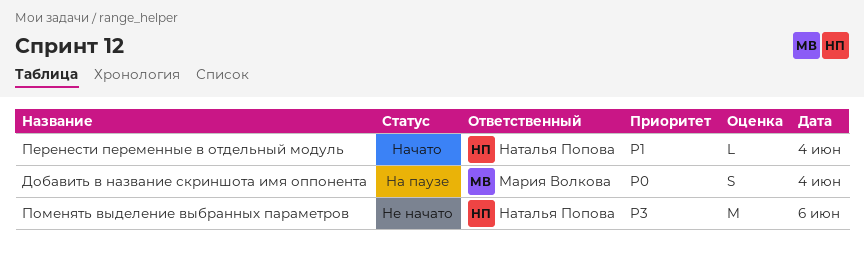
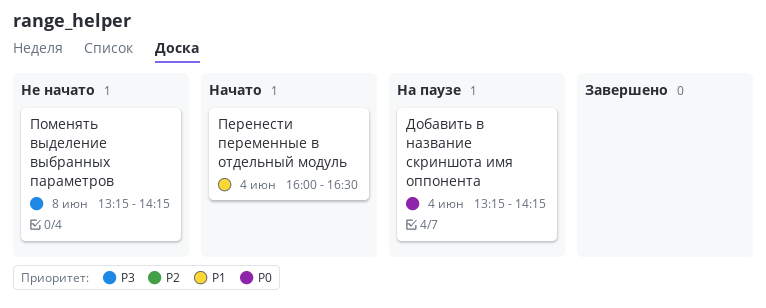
Поменять выделение выбранных параметров, day: Jun 6 -> Jun 8

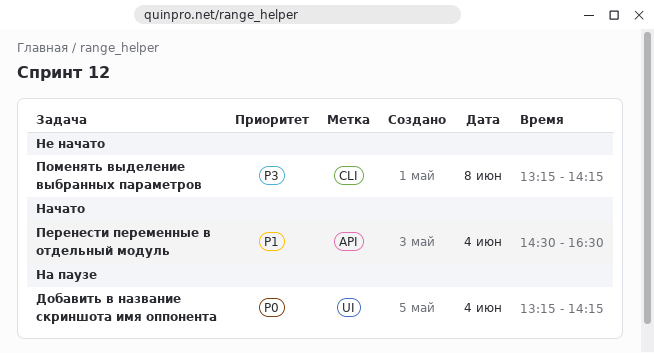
Перенести переменные в отдельный модуль, begins: 16:00 -> 14:30

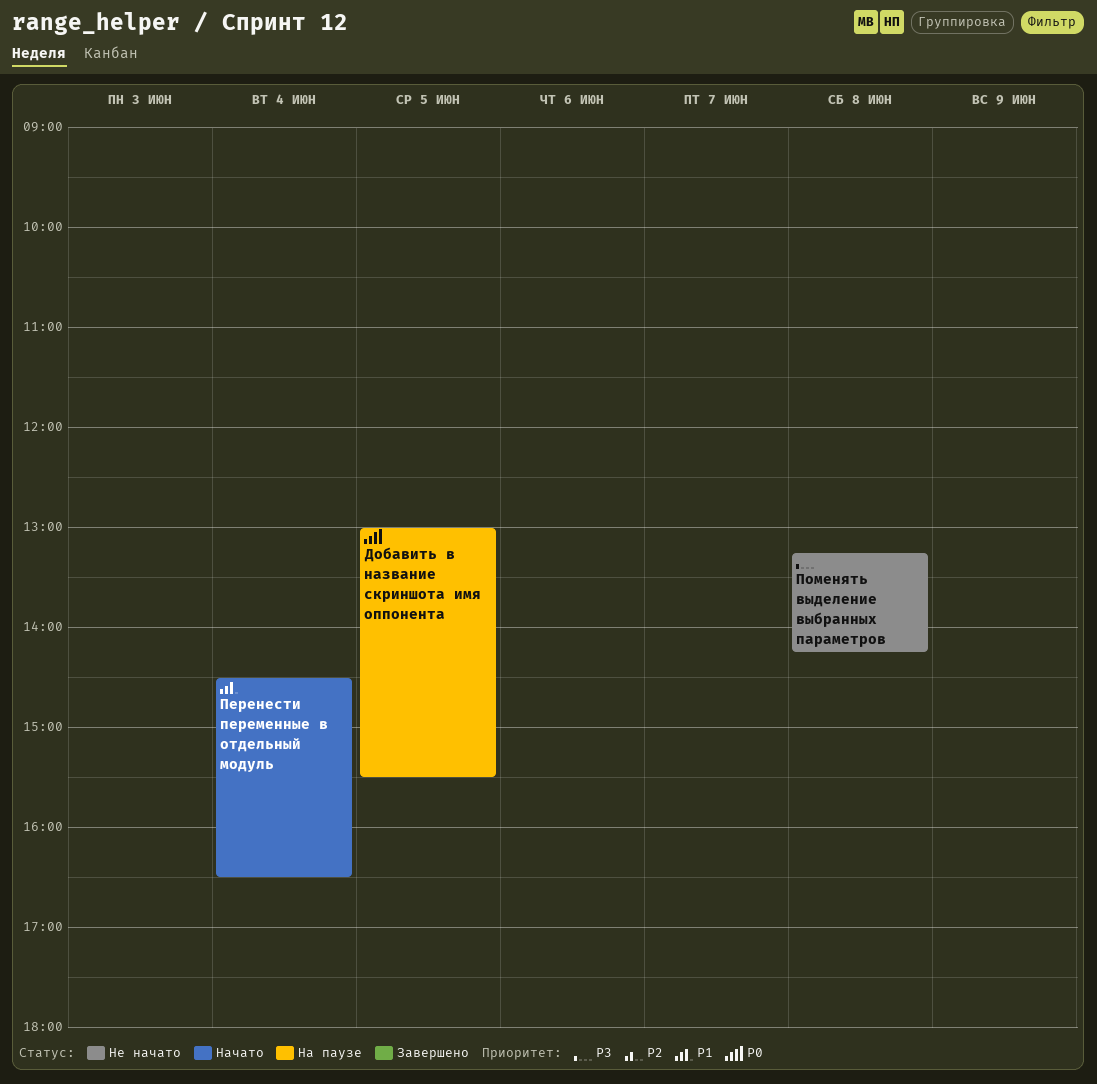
Добавить в название скриншота имя оппонента, day: Jun 4 -> Jun 5
Добавить в название скриншота имя оппонента, begins: 13:15 -> 13:00
Добавить в название скриншота имя оппонента, ends: 14:15 -> 15:30

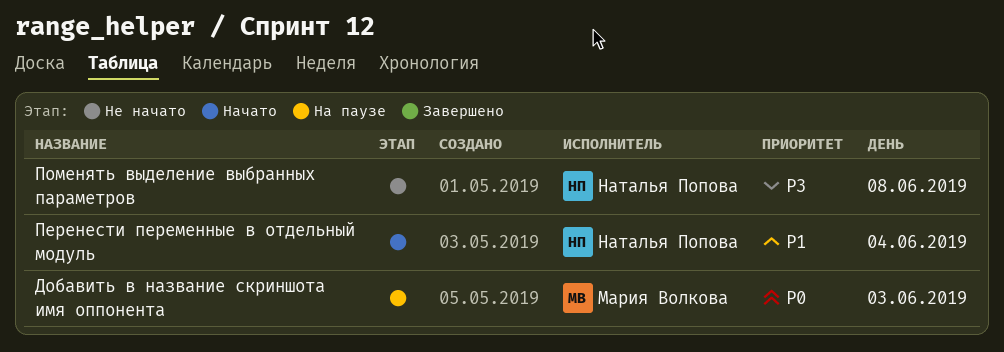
Добавить в название скриншота имя оппонента, day: Jun 5 -> Jun 3

